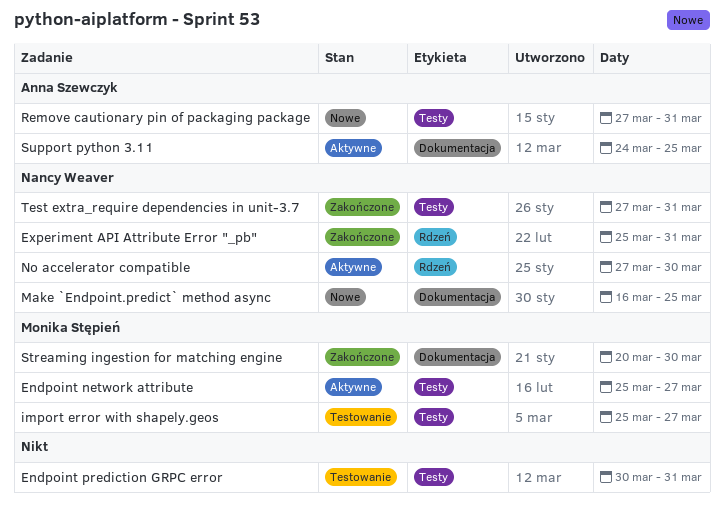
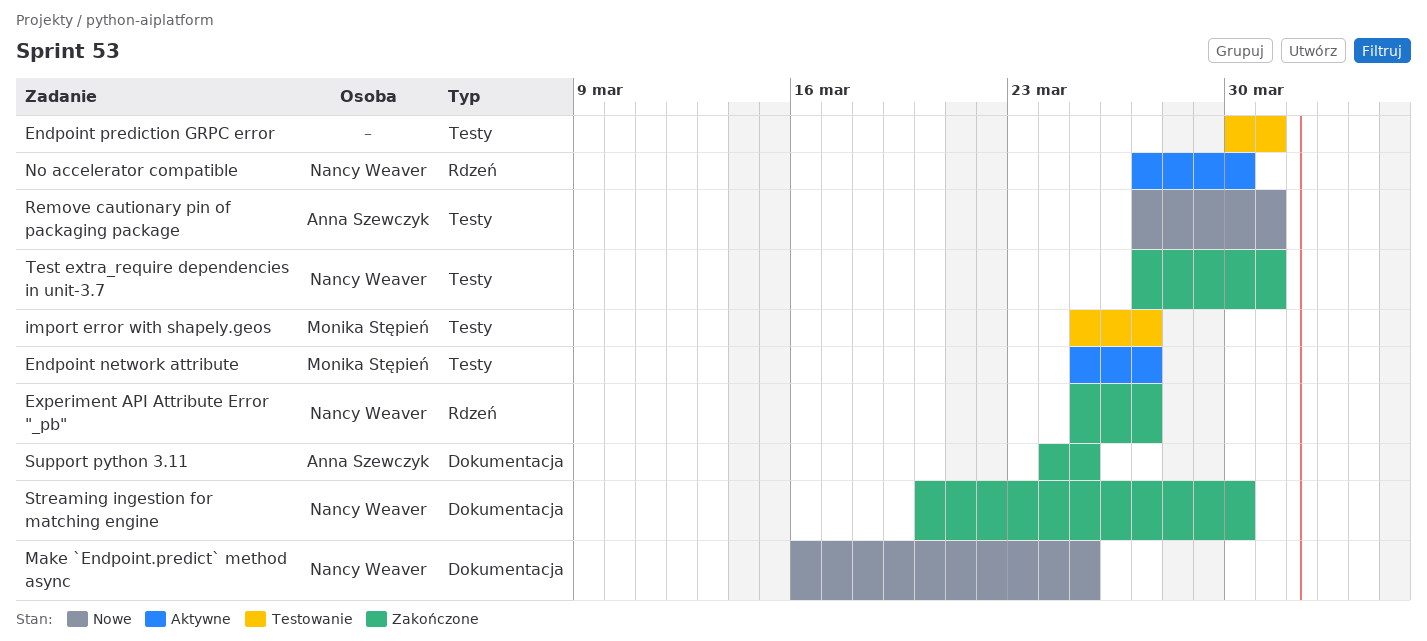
Experiment API Attribute Error "_pb", due: Mar 31 -> Mar 27
Streaming ingestion for matching engine, owner: Monika Stępień -> Nancy Weaver
Support python 3.11, status: Aktywne -> Zakończone

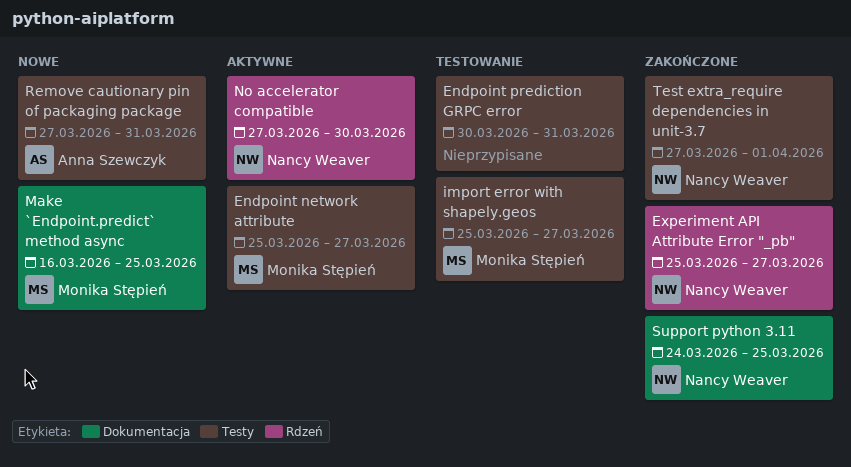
Make `Endpoint.predict` method async, owner: Nancy Weaver -> Monika Stępień
Streaming ingestion for matching engine: present -> none
Support python 3.11, owner: Anna Szewczyk -> Nancy Weaver
Test extra_require dependencies in unit-3.7, due: Mar 31 -> Apr 1

